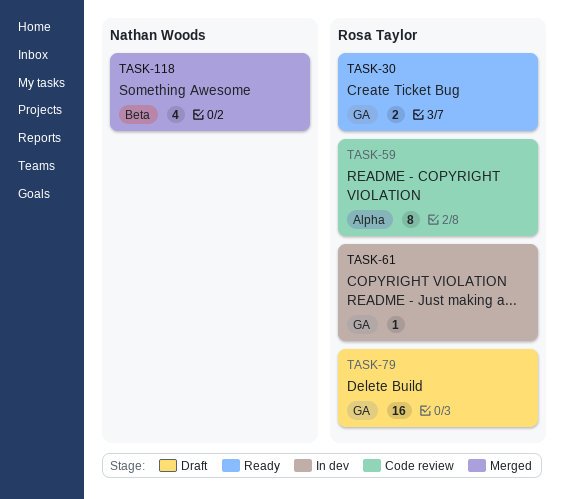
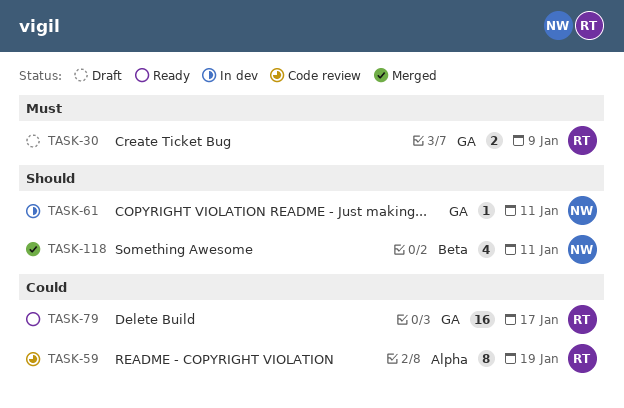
TASK-30, status: Ready -> Draft
TASK-61, owner: Rosa Taylor -> Nathan Woods
TASK-79, status: Draft -> Ready

